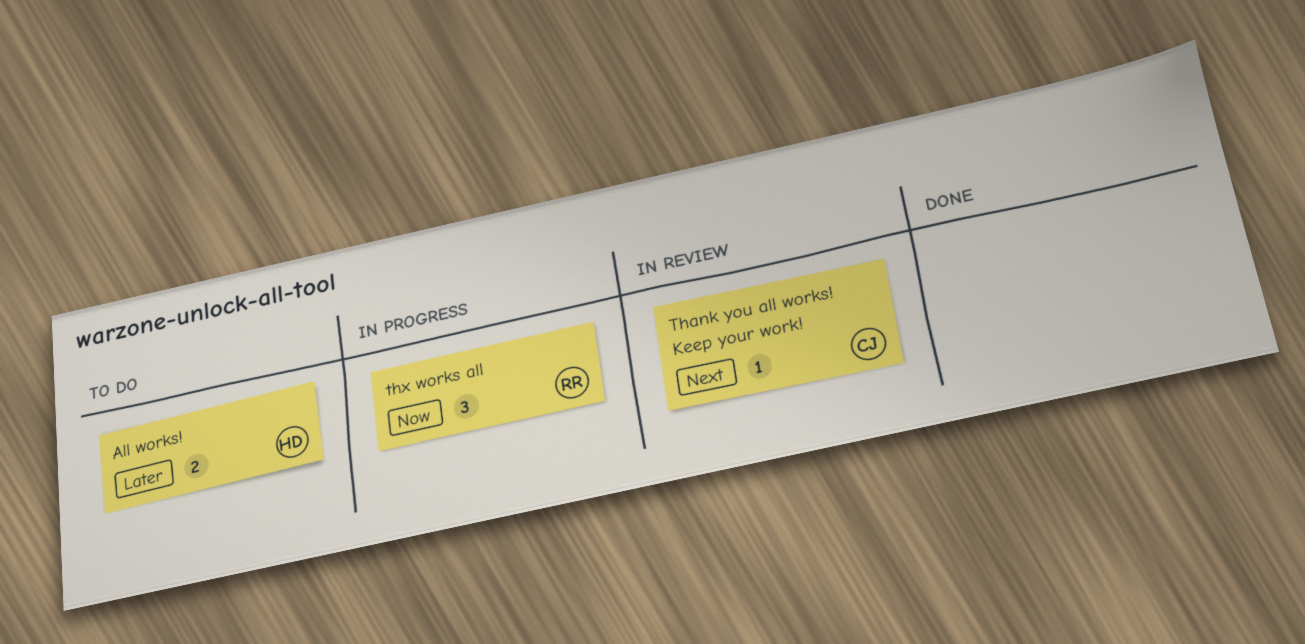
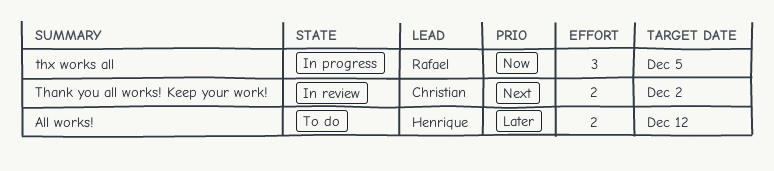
Thank you all works! Keep your work!, estimate: 1 -> 2

